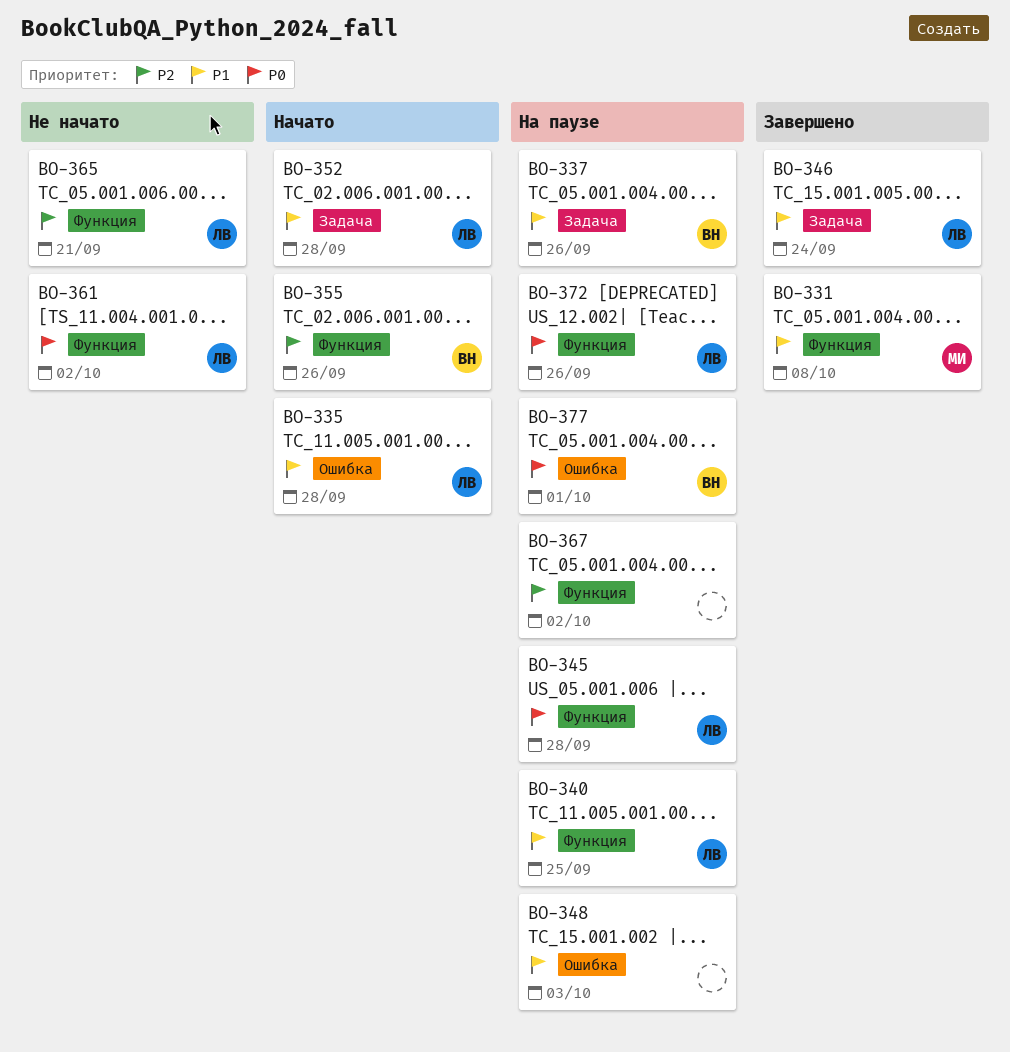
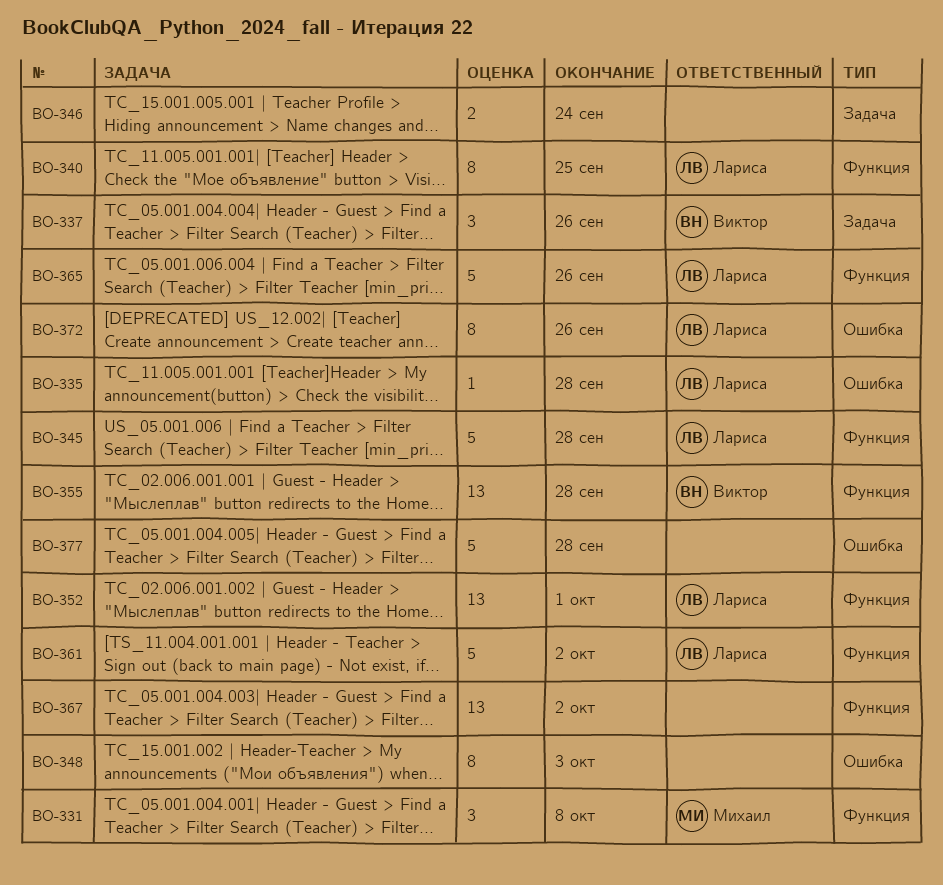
BO-346, owner: Лариса -> none
BO-352, label: Задача -> Функция
BO-352, due: Sep 28 -> Oct 1
BO-355, due: Sep 26 -> Sep 28
BO-365, due: Sep 21 -> Sep 26
BO-372, label: Функция -> Ошибка
BO-377, owner: Виктор -> none
BO-377, due: Oct 1 -> Sep 28

